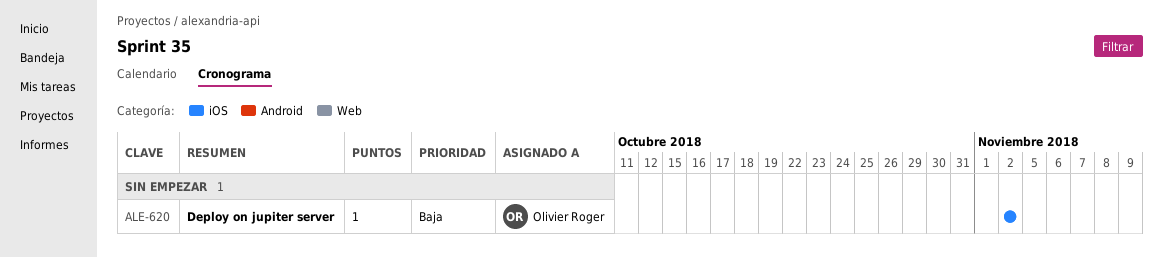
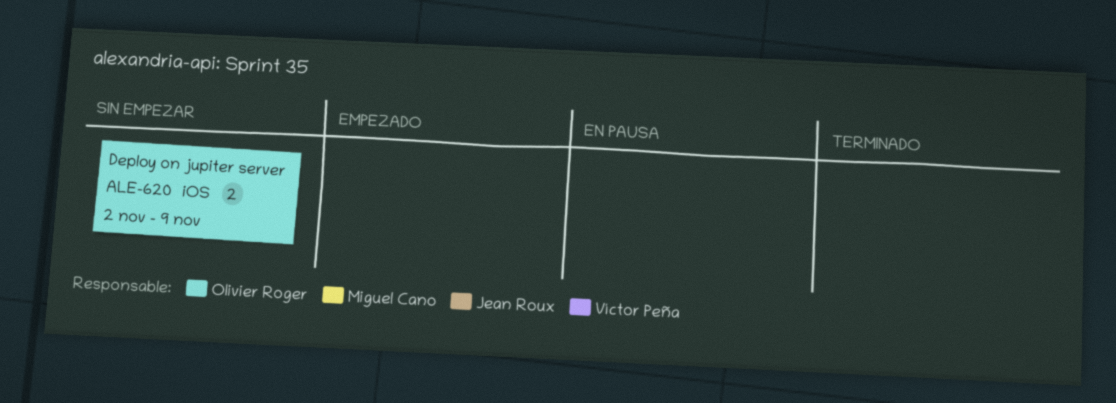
ALE-620, estimate: 1 -> 2
ALE-620, due: Nov 2 -> Nov 9

